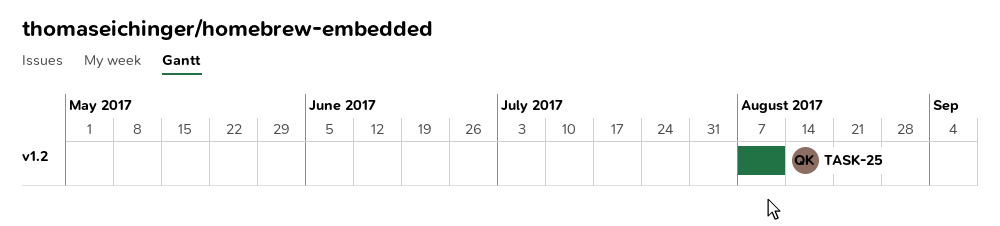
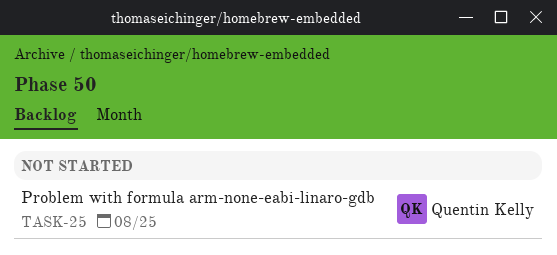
TASK-25, due: Aug 11 -> Aug 25

